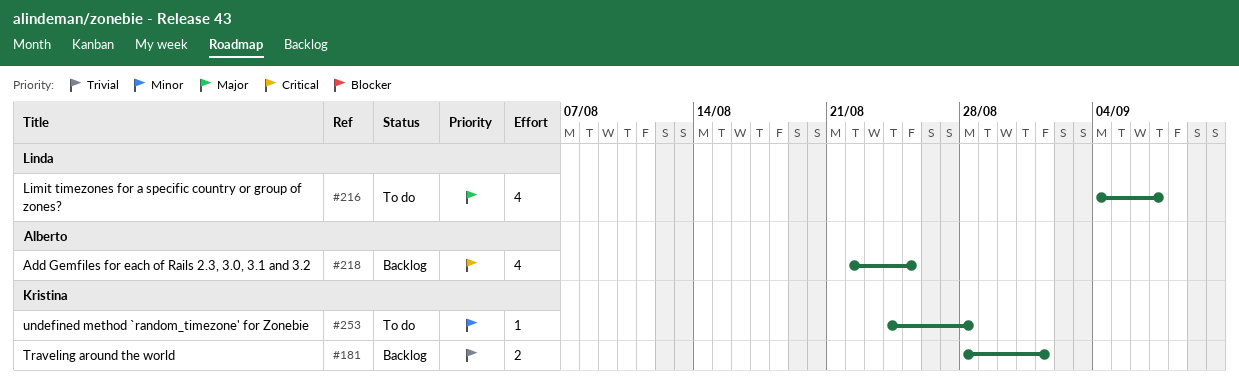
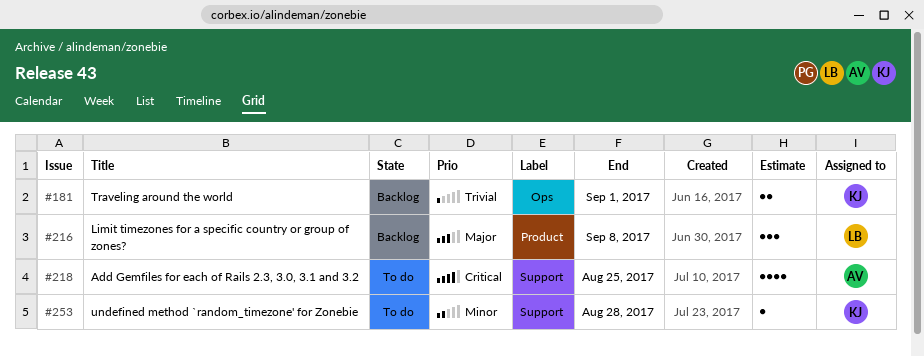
#216, status: To do -> Backlog
#216, estimate: 4 -> 3
#216, due: Sep 7 -> Sep 8
#218, status: Backlog -> To do

